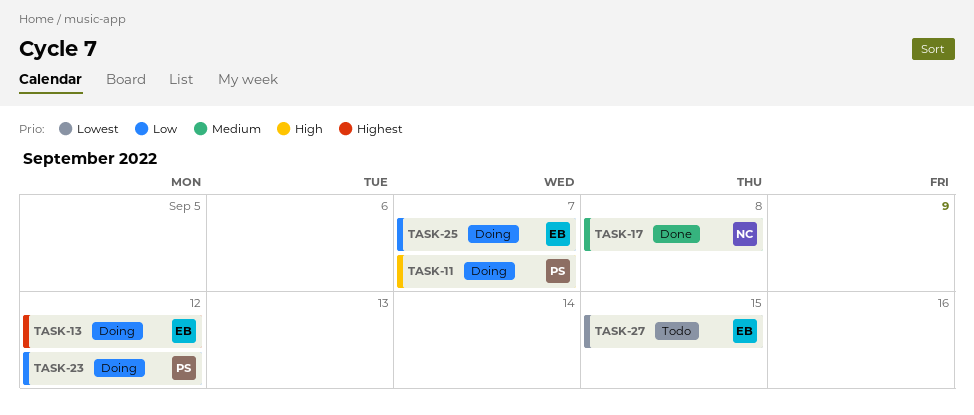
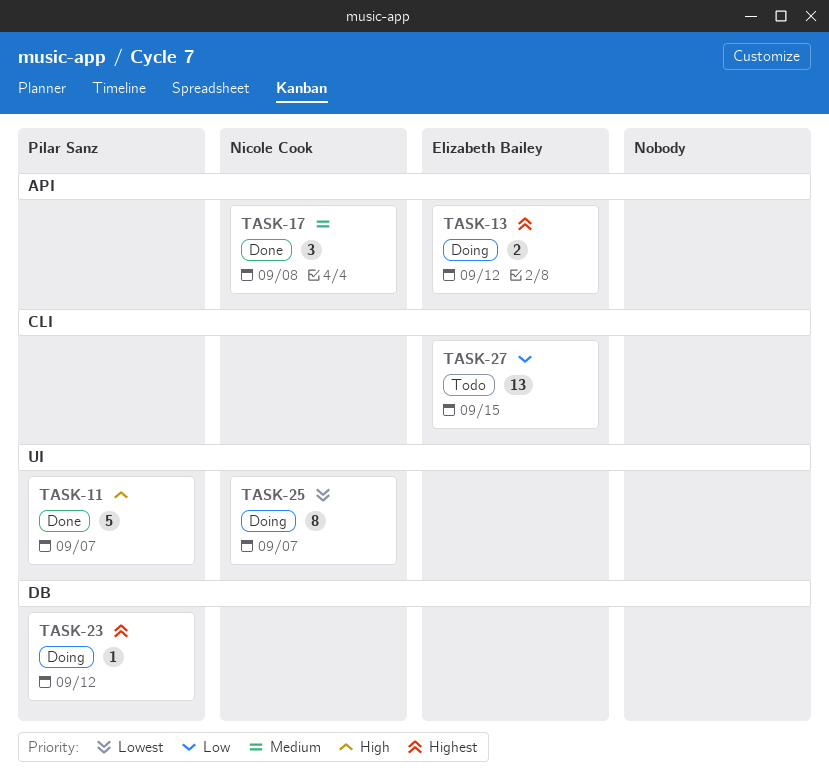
TASK-11, status: Doing -> Done
TASK-23, priority: Low -> Highest
TASK-25, owner: Elizabeth Bailey -> Nicole Cook
TASK-25, priority: Low -> Lowest
TASK-27, priority: Lowest -> Low

